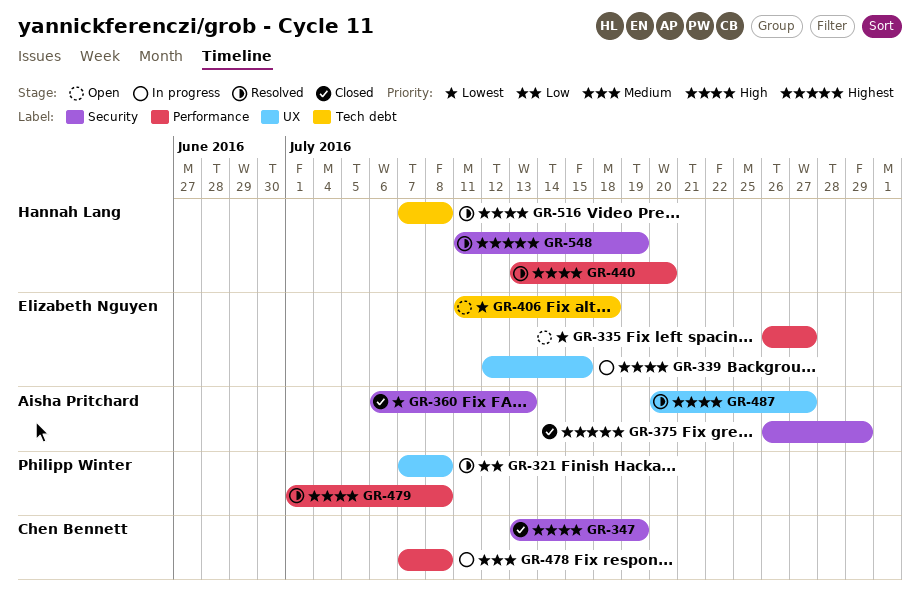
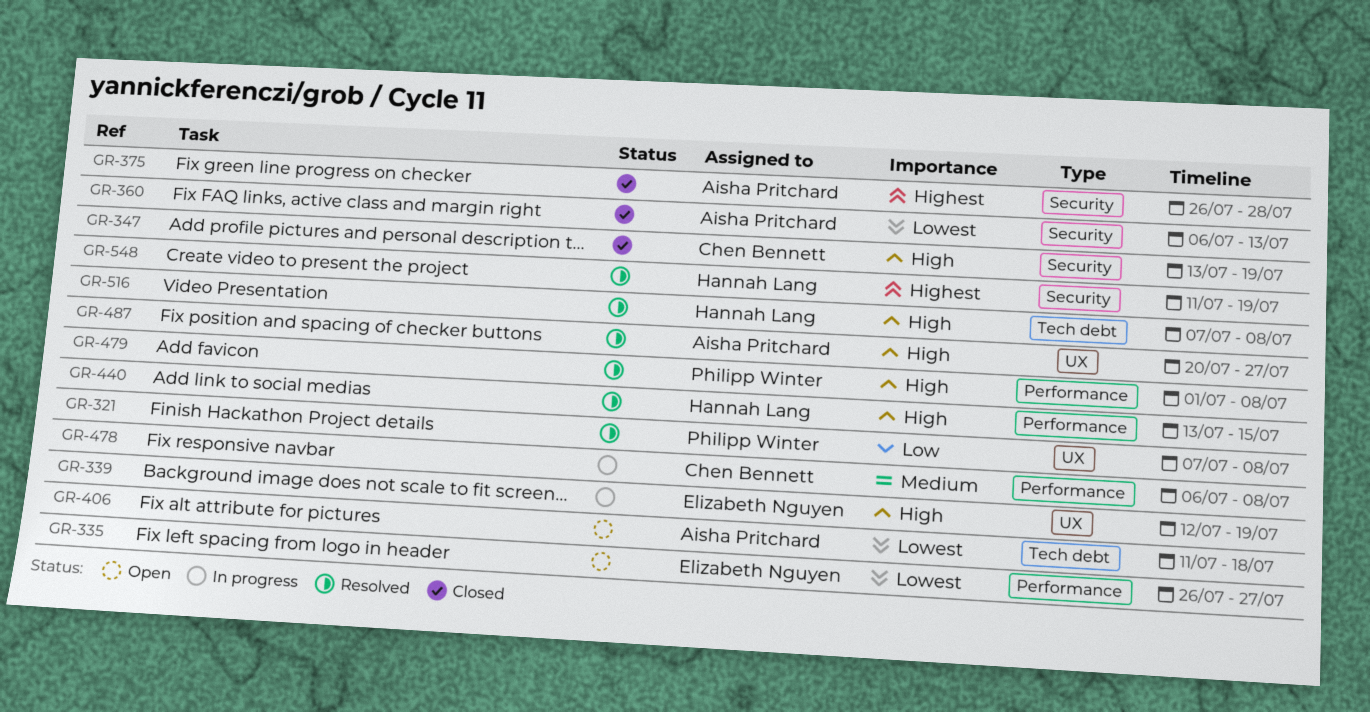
GR-339, due: Jul 15 -> Jul 19
GR-375, due: Jul 29 -> Jul 28
GR-406, owner: Elizabeth Nguyen -> Aisha Pritchard
GR-440, due: Jul 20 -> Jul 15
GR-478, start: Jul 7 -> Jul 6

